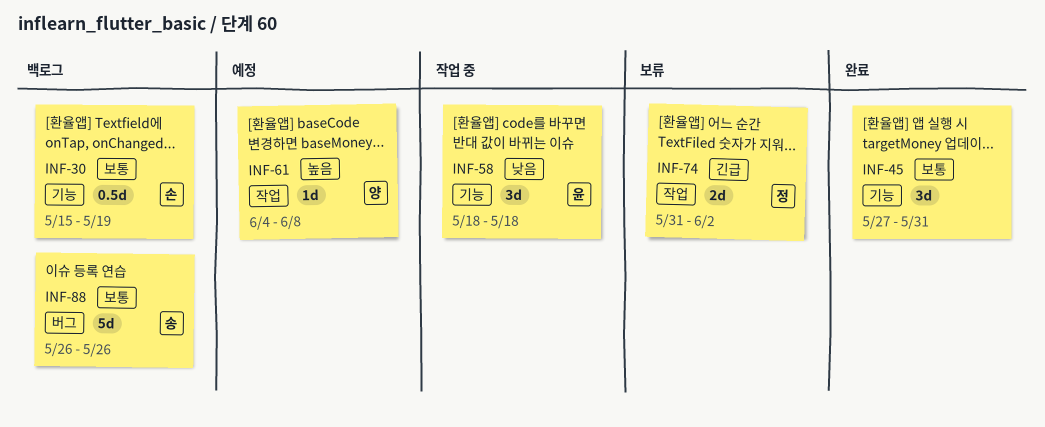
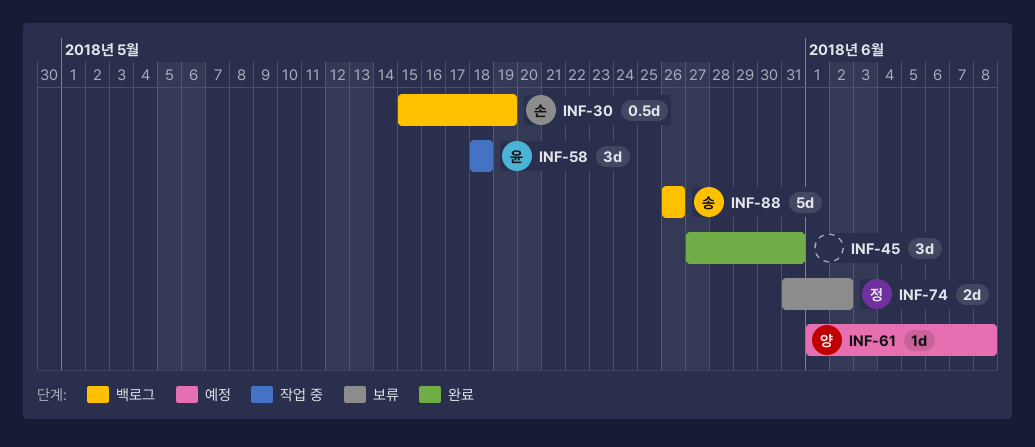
INF-61, start: Jun 4 -> Jun 1

